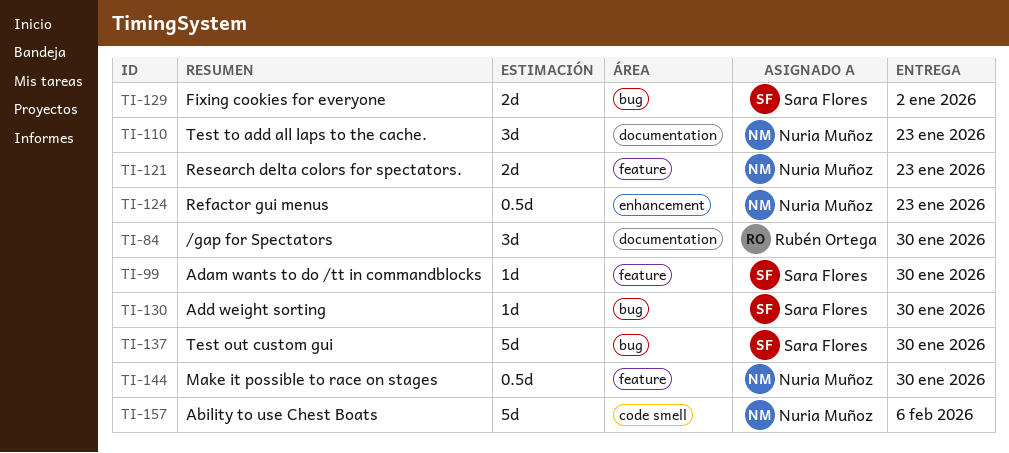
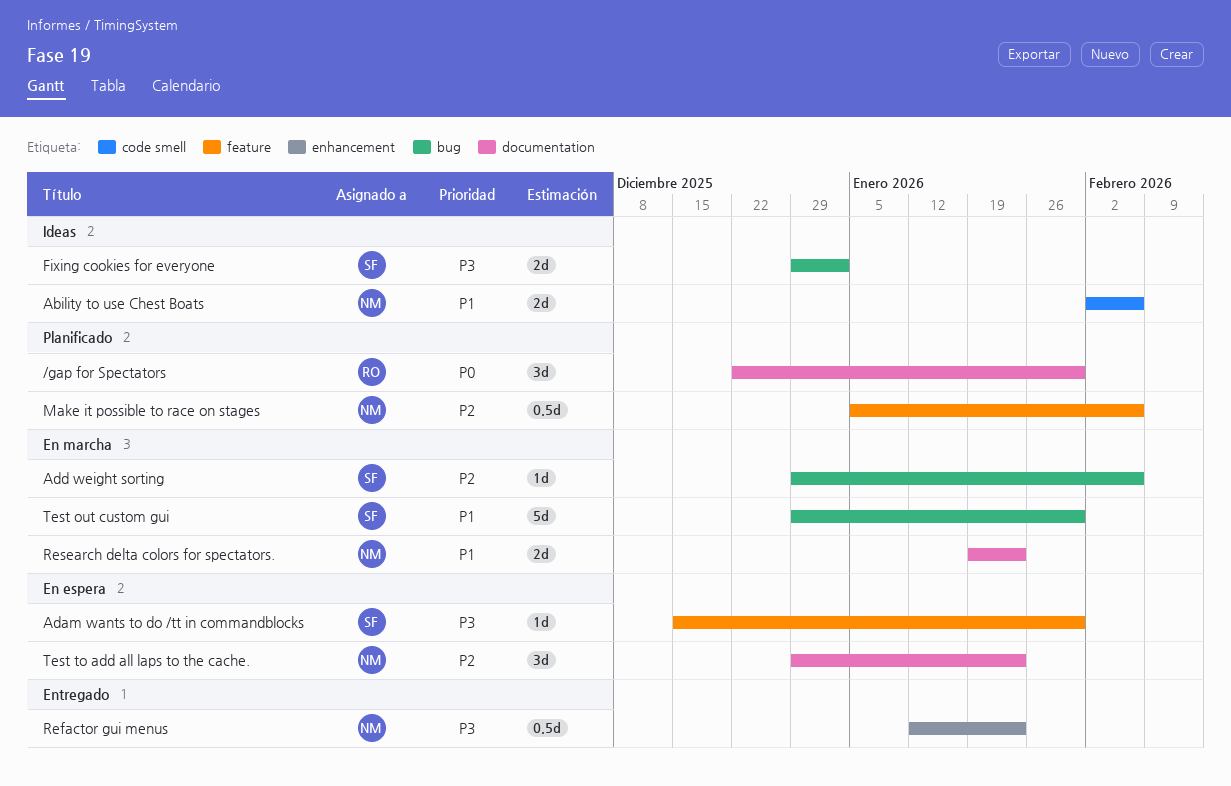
Ability to use Chest Boats, estimate: 5d -> 2d
Add weight sorting, due: Jan 30 -> Feb 6
Make it possible to race on stages, due: Jan 30 -> Feb 6
Research delta colors for spectators., label: feature -> documentation

